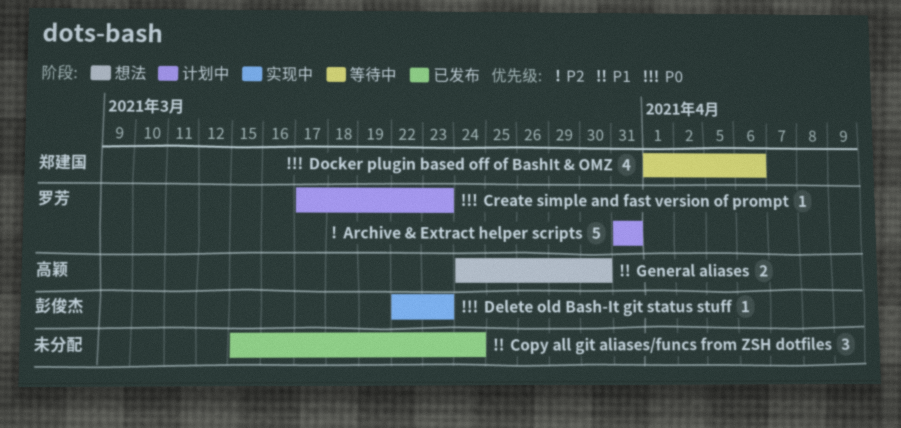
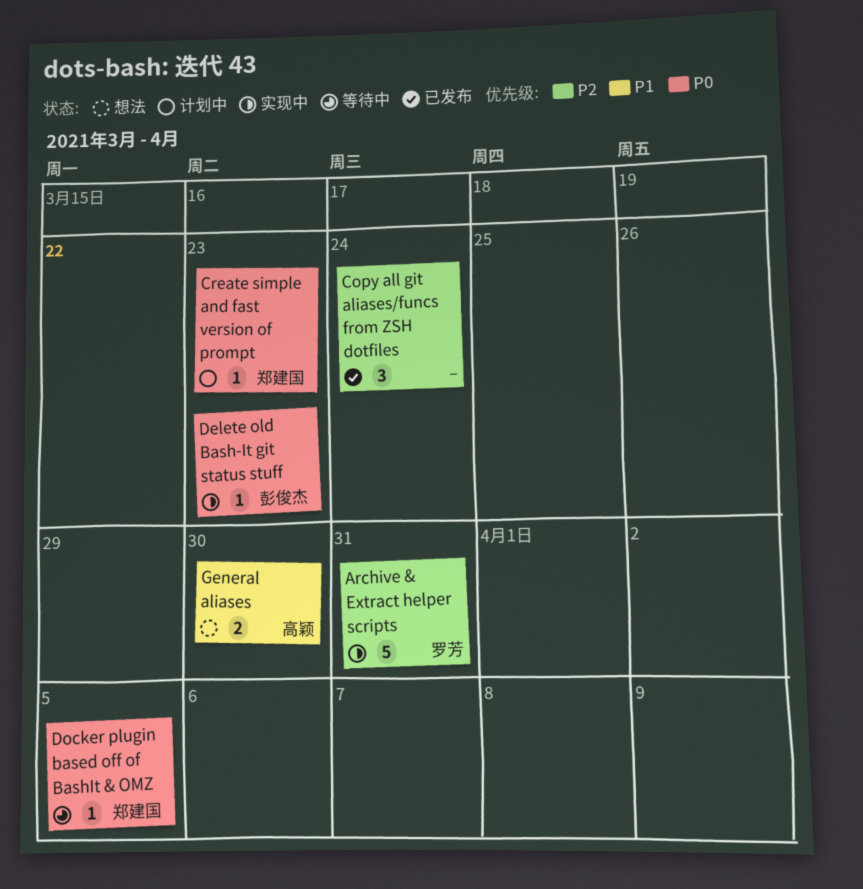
Archive & Extract helper scripts, status: 计划中 -> 实现中
Copy all git aliases/funcs from ZSH dotfiles, priority: P1 -> P2
Create simple and fast version of prompt, owner: 罗芳 -> 郑建国
Docker plugin based off of BashIt & OMZ, estimate: 4 -> 1
Docker plugin based off of BashIt & OMZ, due: Apr 6 -> Apr 5

